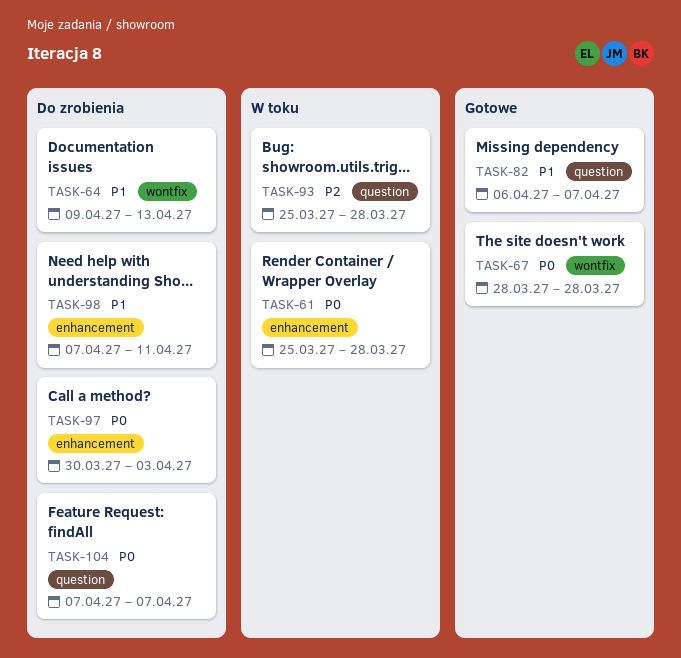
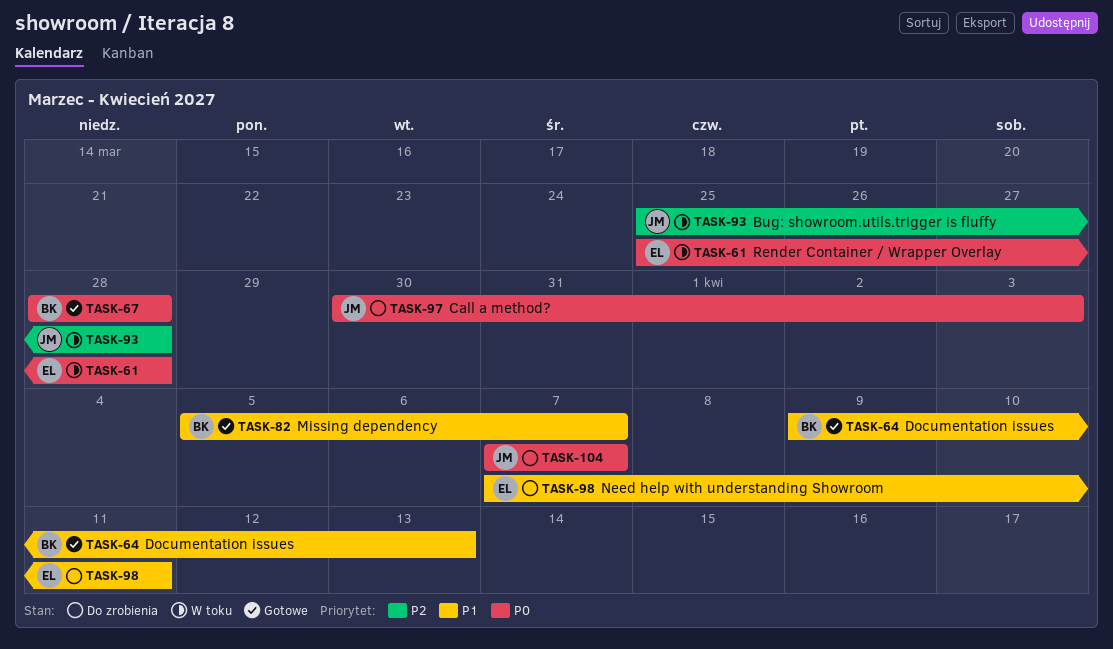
TASK-64, status: Do zrobienia -> Gotowe
TASK-82, start: Apr 6 -> Apr 5

